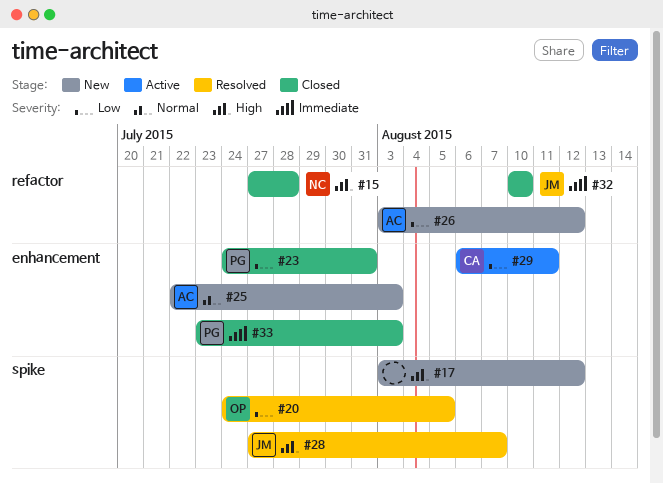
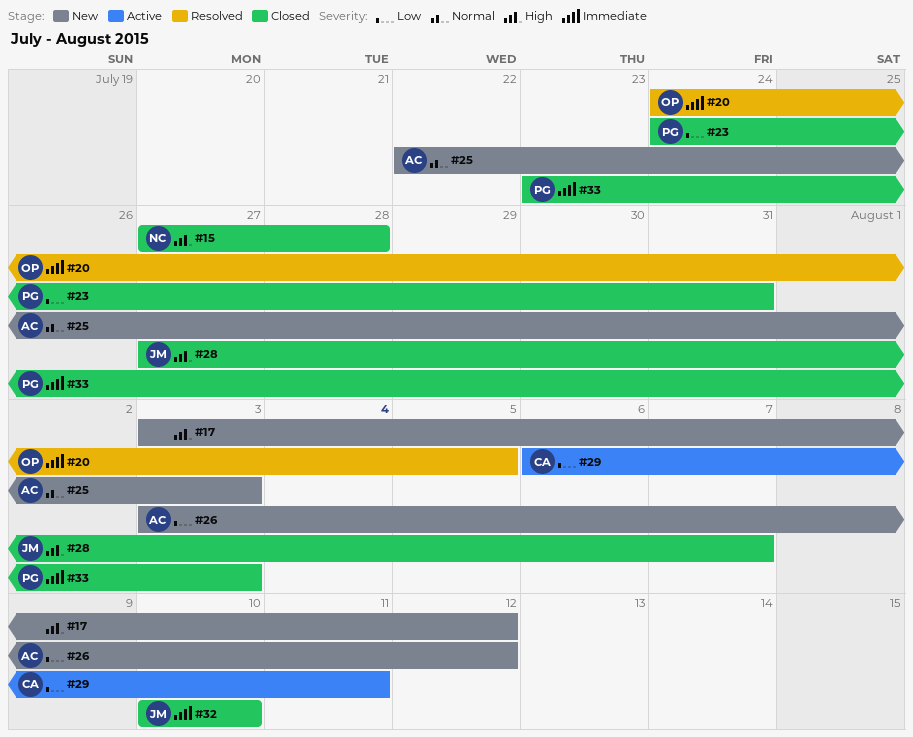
#20, priority: Low -> Immediate
#28, status: Resolved -> Closed

